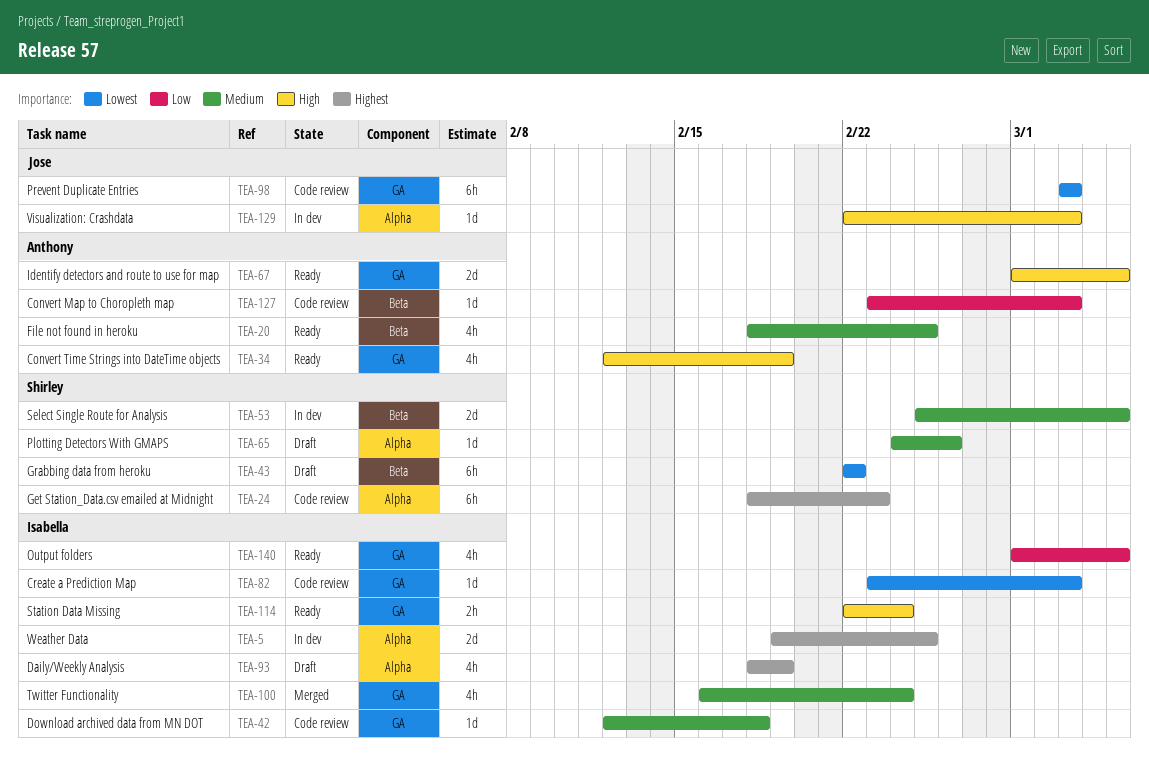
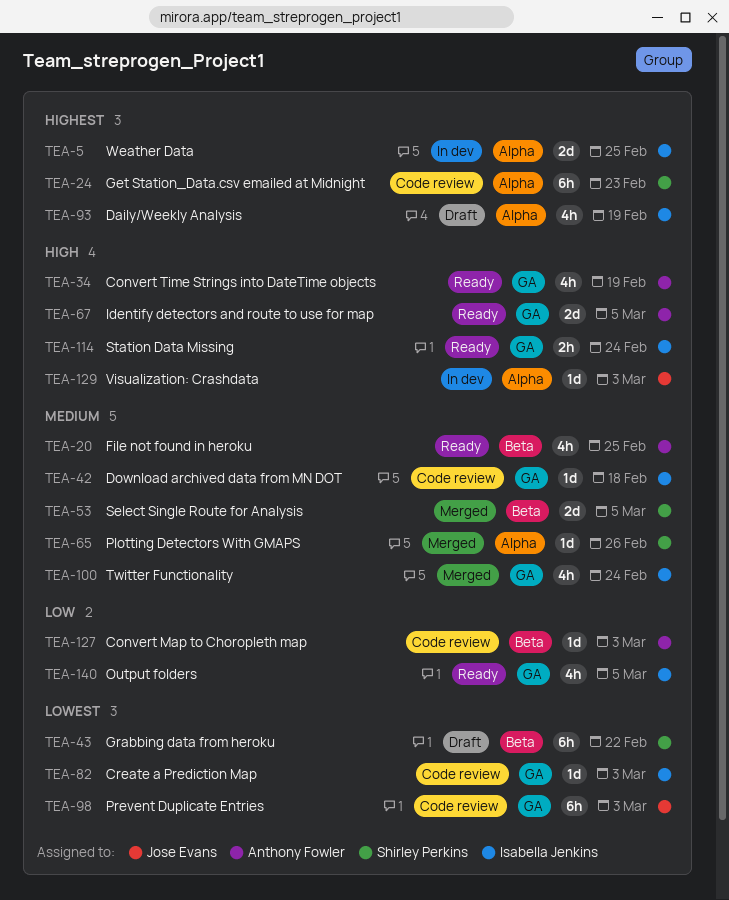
TEA-53, status: In dev -> Merged
TEA-65, status: Draft -> Merged

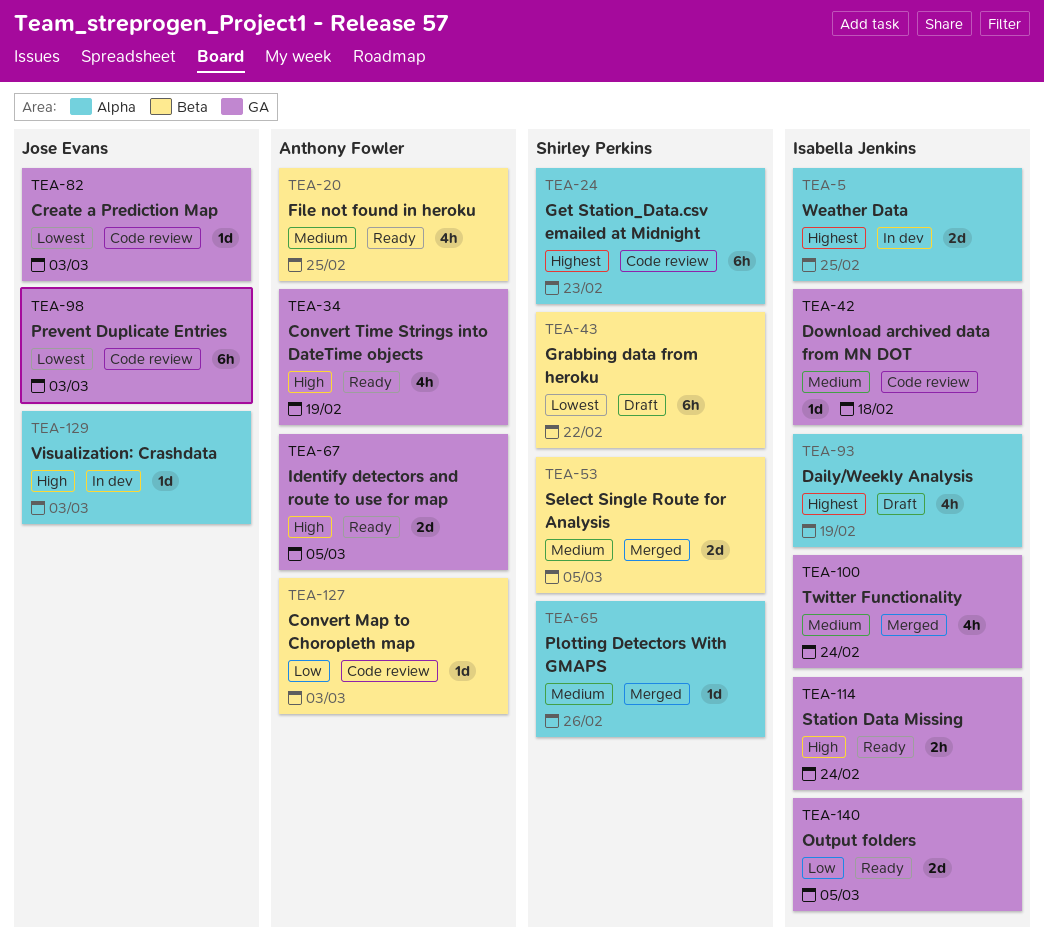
TEA-82, owner: Isabella Jenkins -> Jose Evans
TEA-140, estimate: 4h -> 2d

